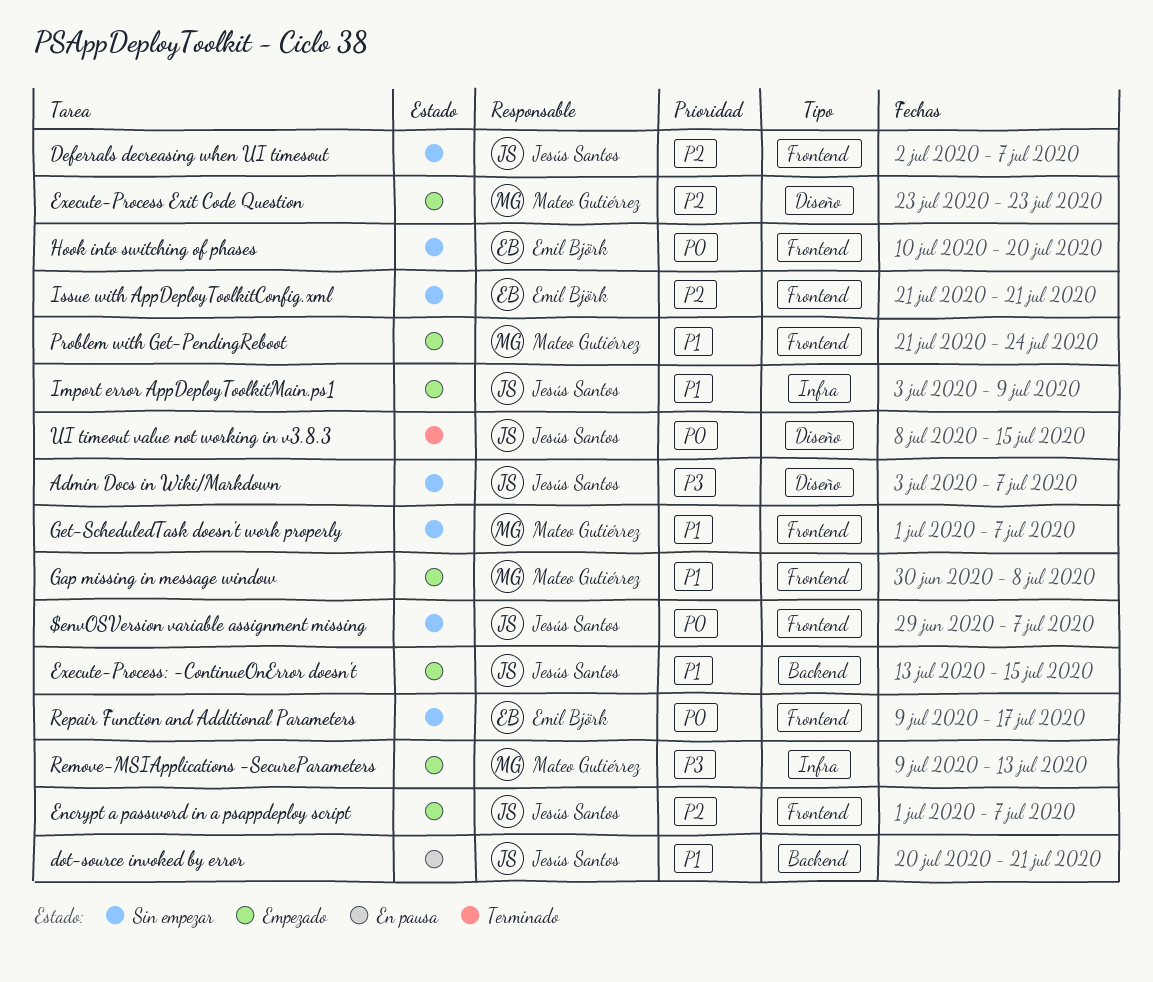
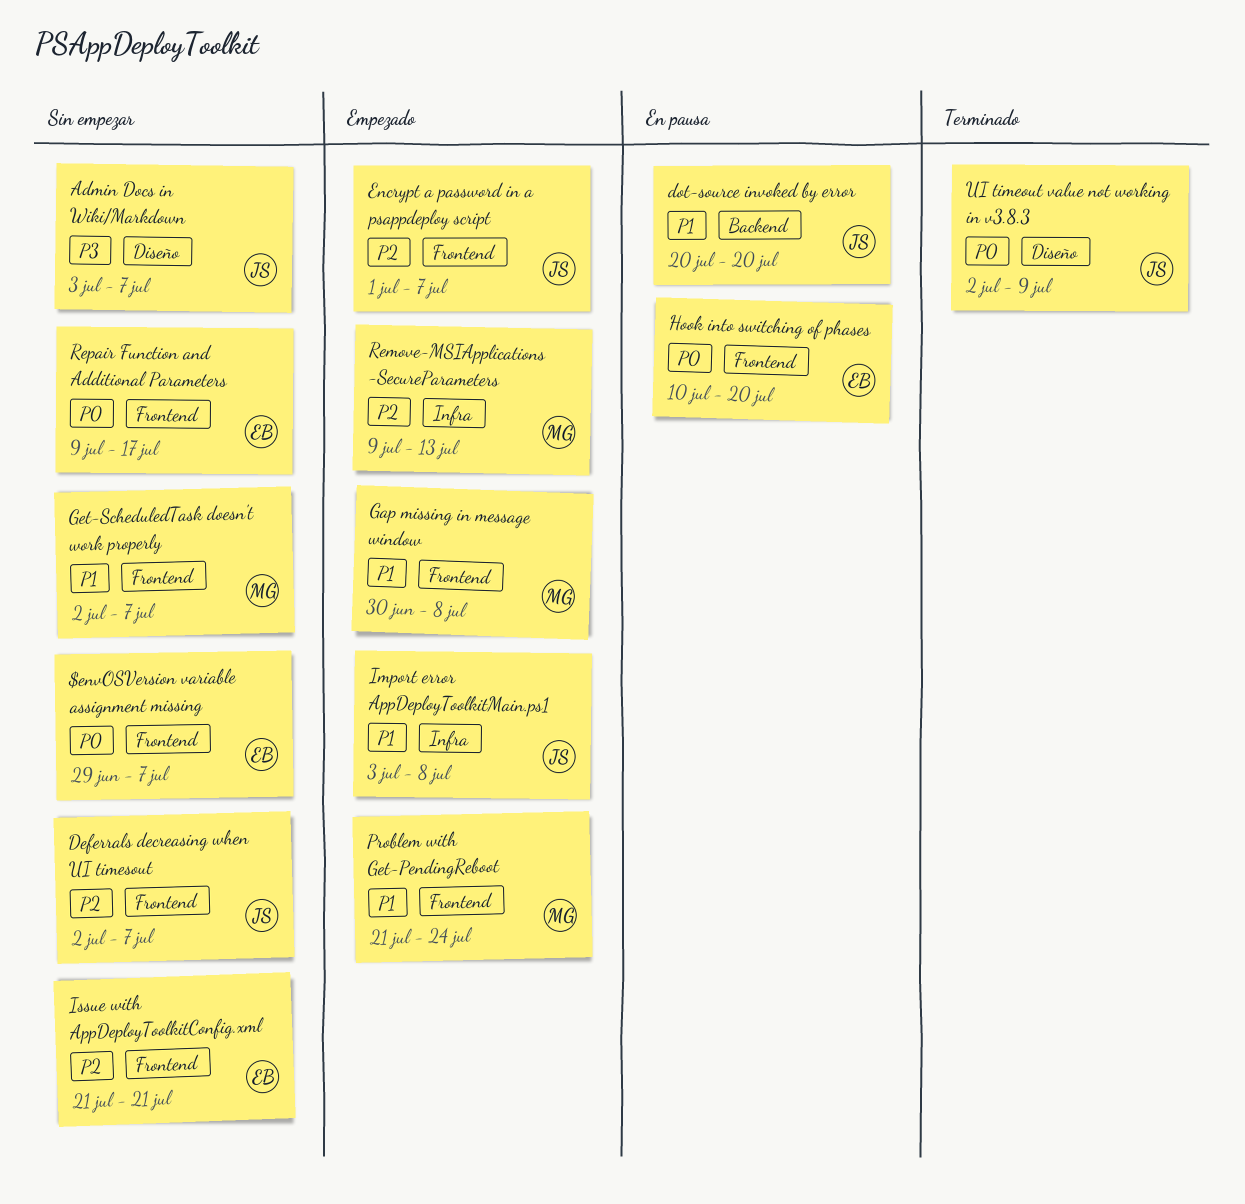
$envOSVersion variable assignment missing, owner: Jesús Santos -> Emil Björk
dot-source invoked by error, due: Jul 21 -> Jul 20
Execute-Process Exit Code Question: present -> none
Execute-Process: -ContinueOnError doesn't: present -> none
Get-ScheduledTask doesn't work properly, start: Jul 1 -> Jul 2
Hook into switching of phases, status: Sin empezar -> En pausa
Import error AppDeployToolkitMain.ps1, due: Jul 9 -> Jul 8
Remove-MSIApplications -SecureParameters, priority: P3 -> P2
UI timeout value not working in v3.8.3, start: Jul 8 -> Jul 2
UI timeout value not working in v3.8.3, due: Jul 15 -> Jul 9

